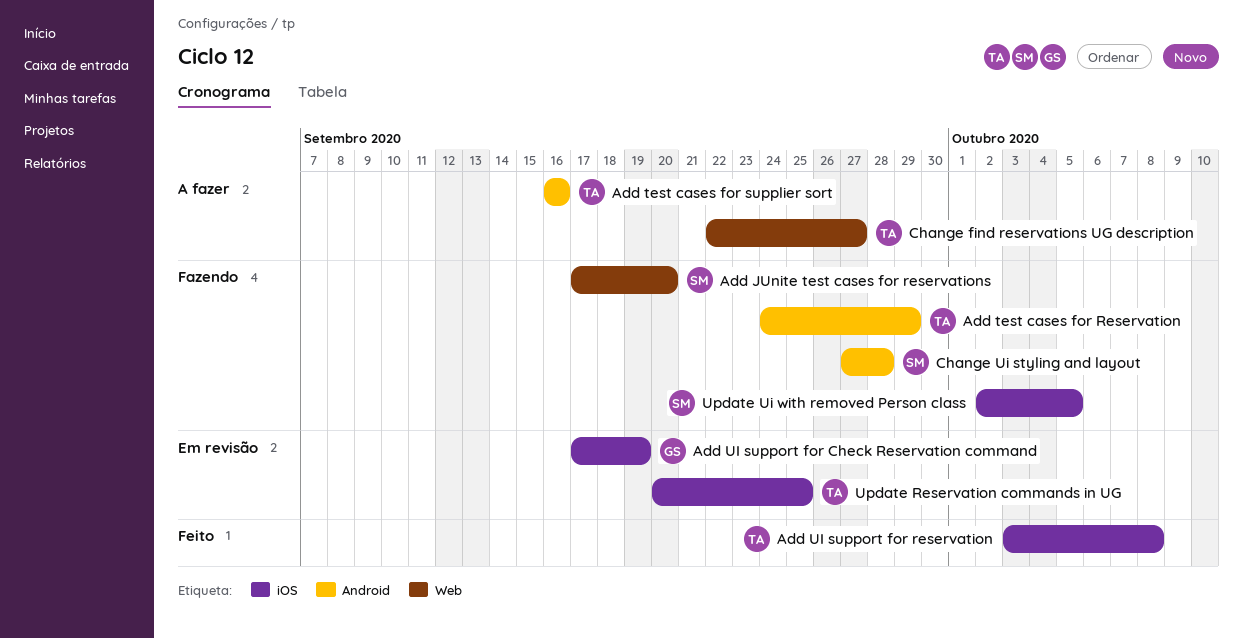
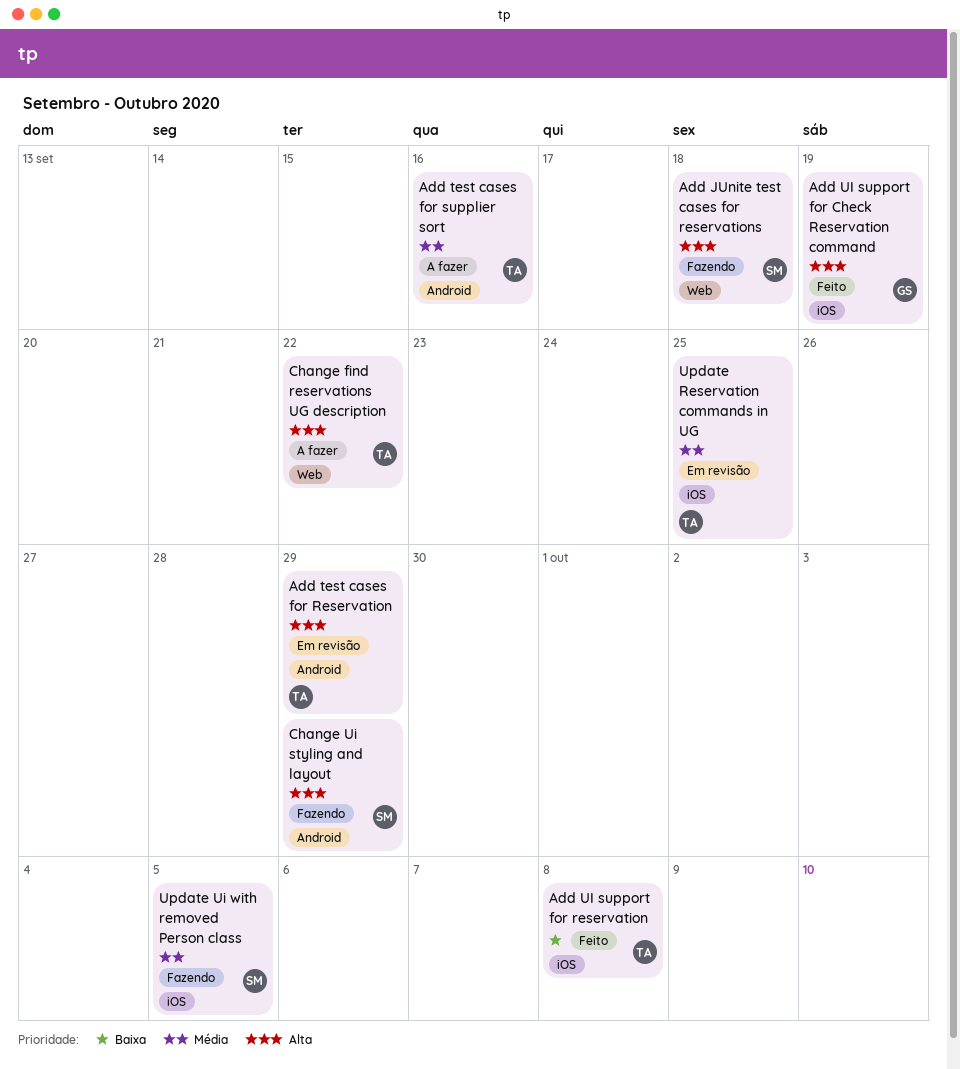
Add JUnite test cases for reservations, due: Sep 20 -> Sep 18
Add test cases for Reservation, status: Fazendo -> Em revisão
Add UI support for Check Reservation command, status: Em revisão -> Feito
Change find reservations UG description, due: Sep 27 -> Sep 22
Change Ui styling and layout, due: Sep 28 -> Sep 29

